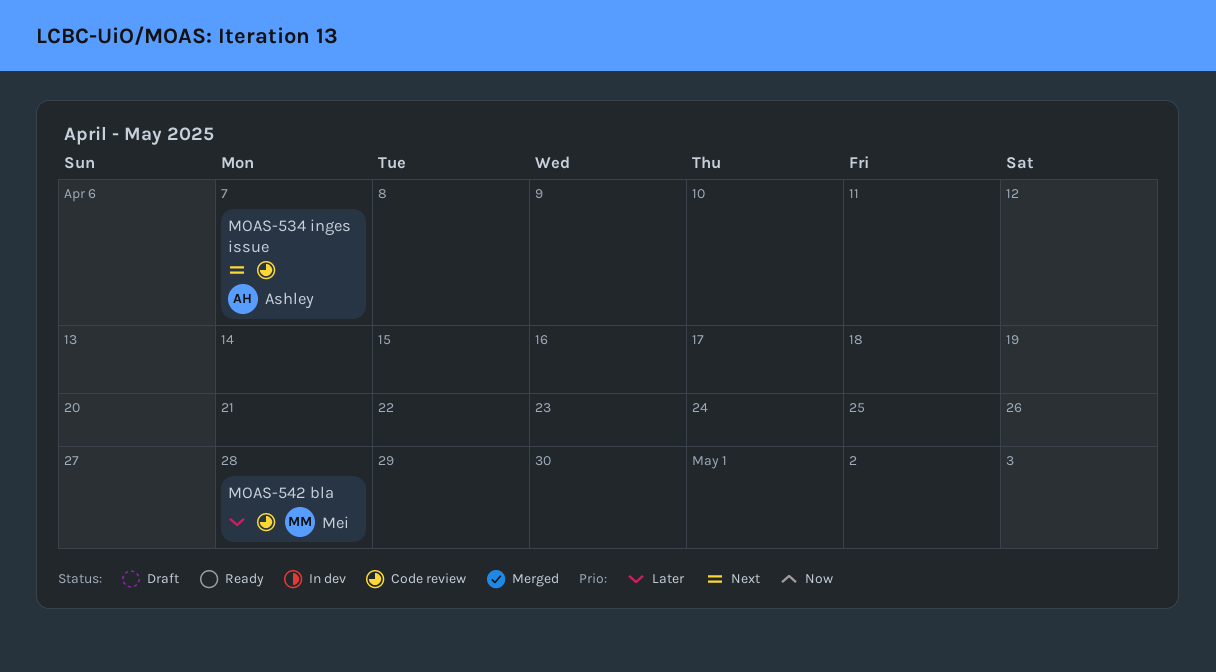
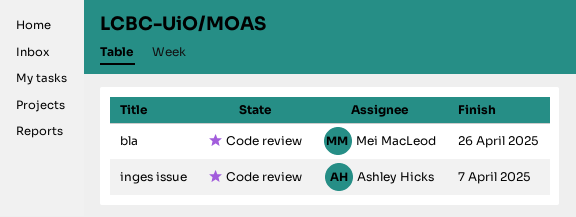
bla, due: Apr 28 -> Apr 26

